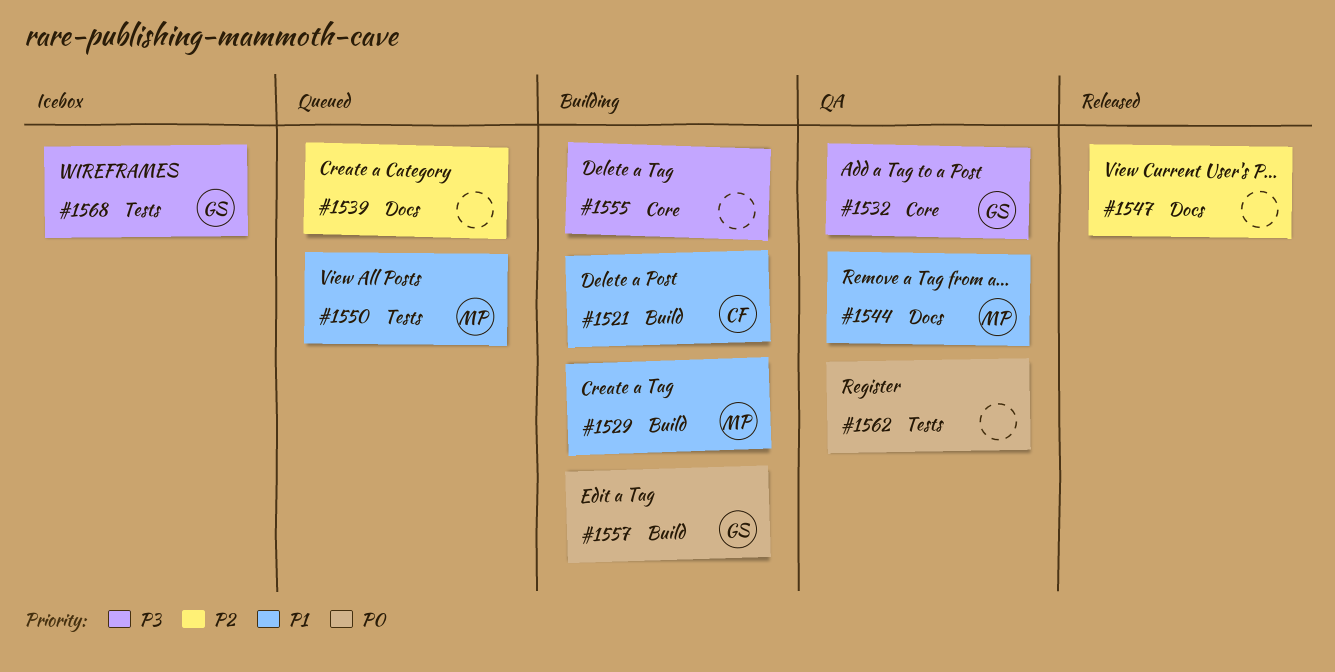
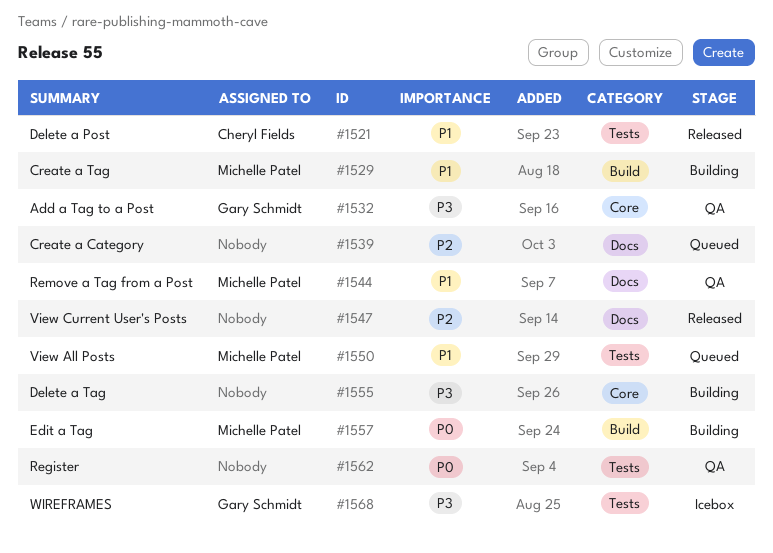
#1521, status: Building -> Released
#1521, label: Build -> Tests
#1557, owner: Gary Schmidt -> Michelle Patel

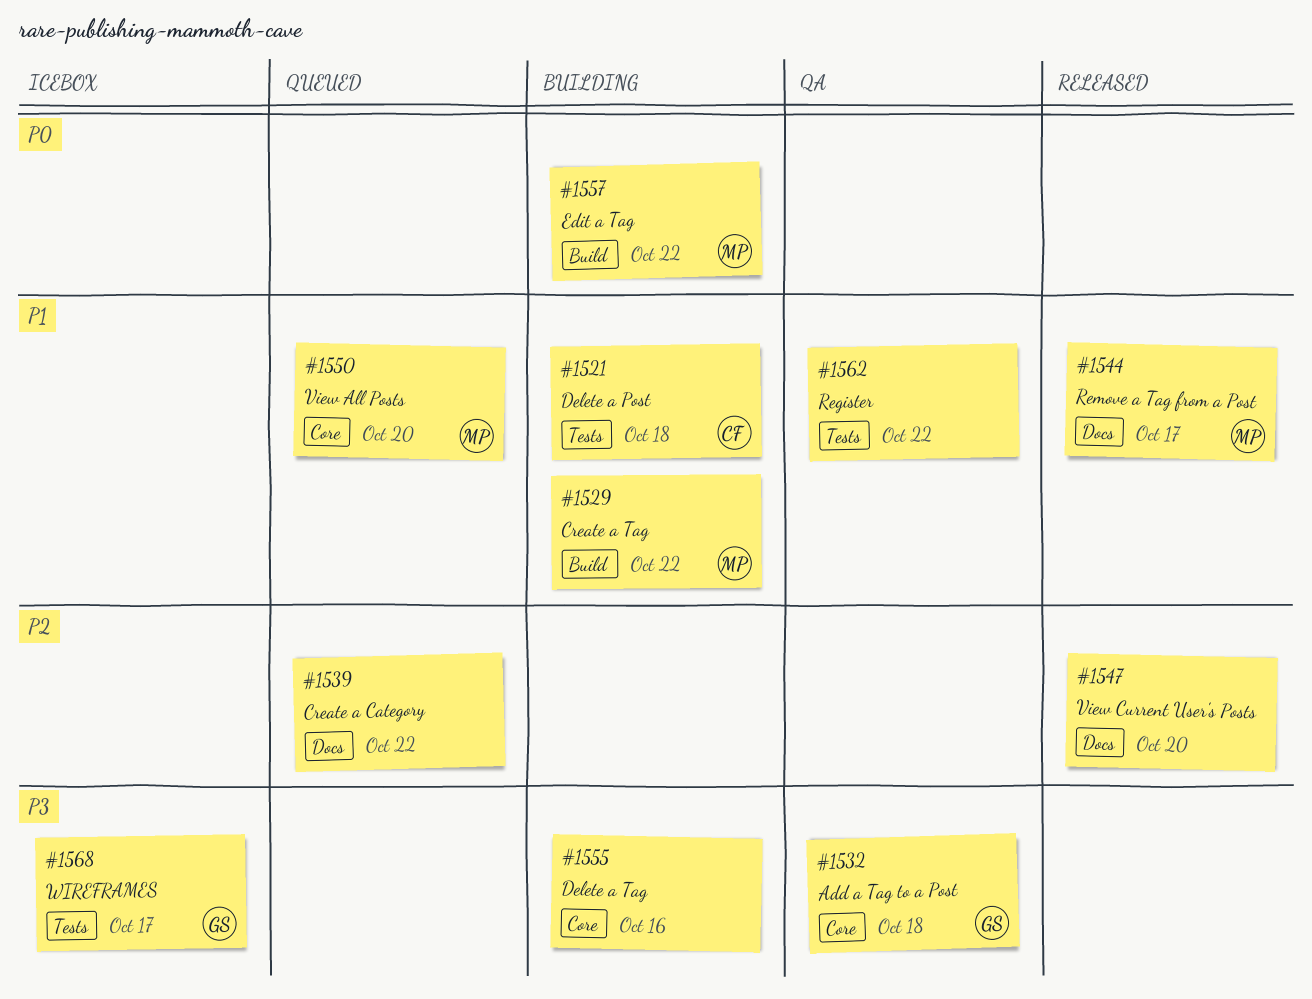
#1521, status: Released -> Building
#1544, status: QA -> Released
#1550, label: Tests -> Core
#1562, priority: P0 -> P1

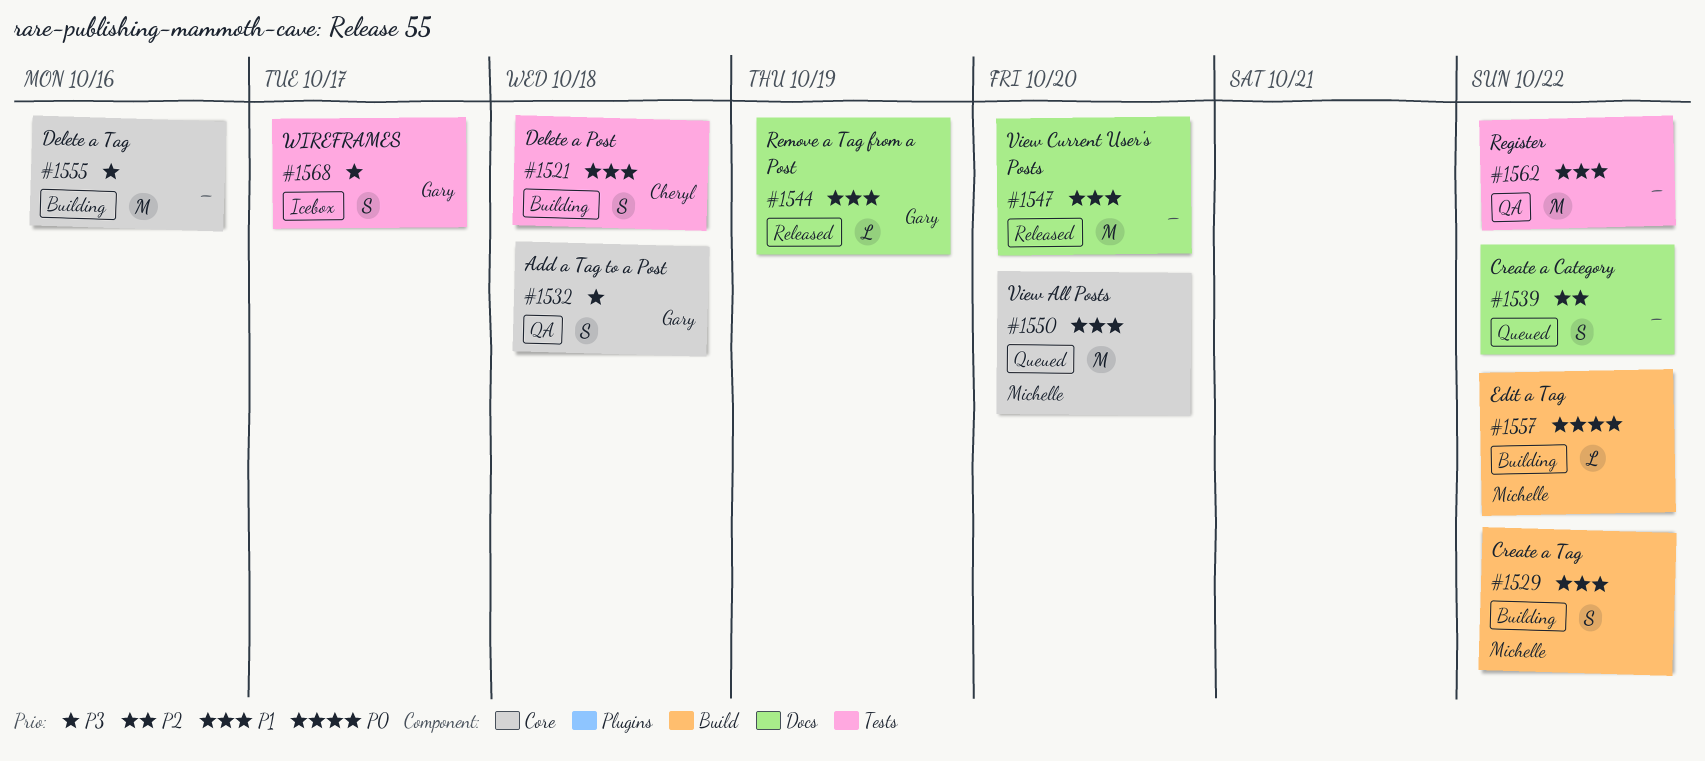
#1544, owner: Michelle -> Gary
#1544, due: Oct 17 -> Oct 19
#1547, priority: P2 -> P1

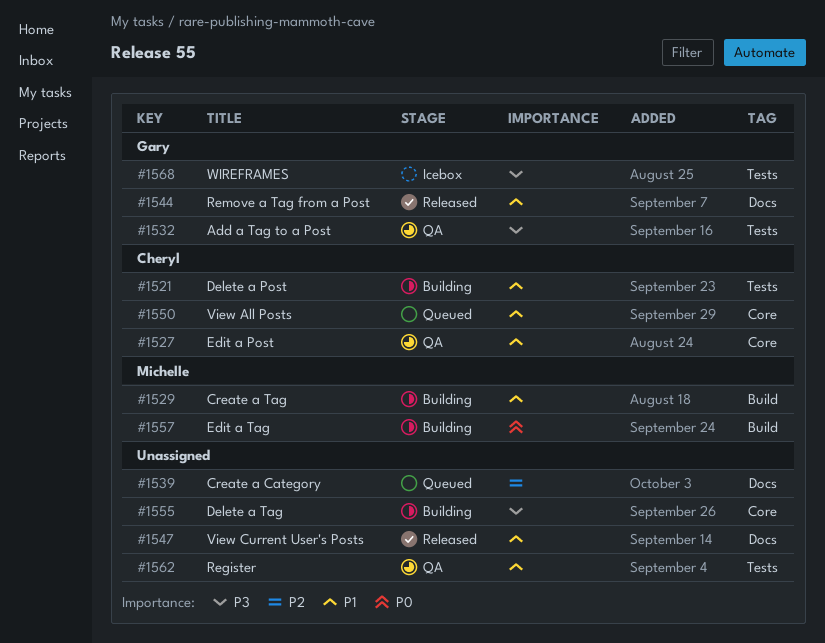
#1527: none -> present
#1532, label: Core -> Tests
#1550, owner: Michelle -> Cheryl

